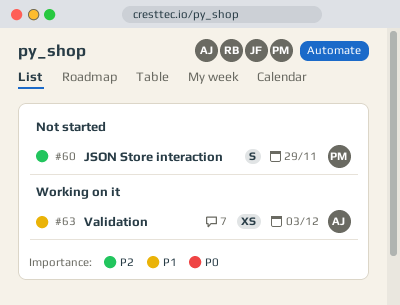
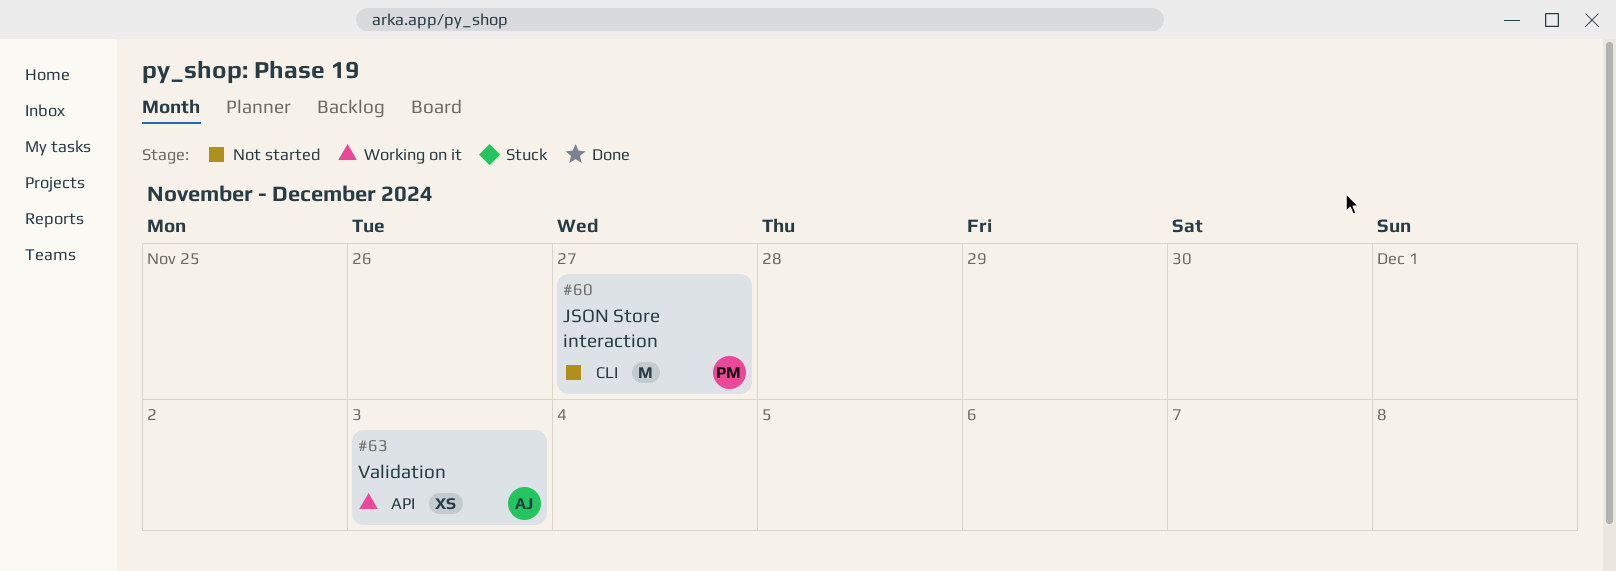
#60, estimate: S -> M
#60, due: Nov 29 -> Nov 27

